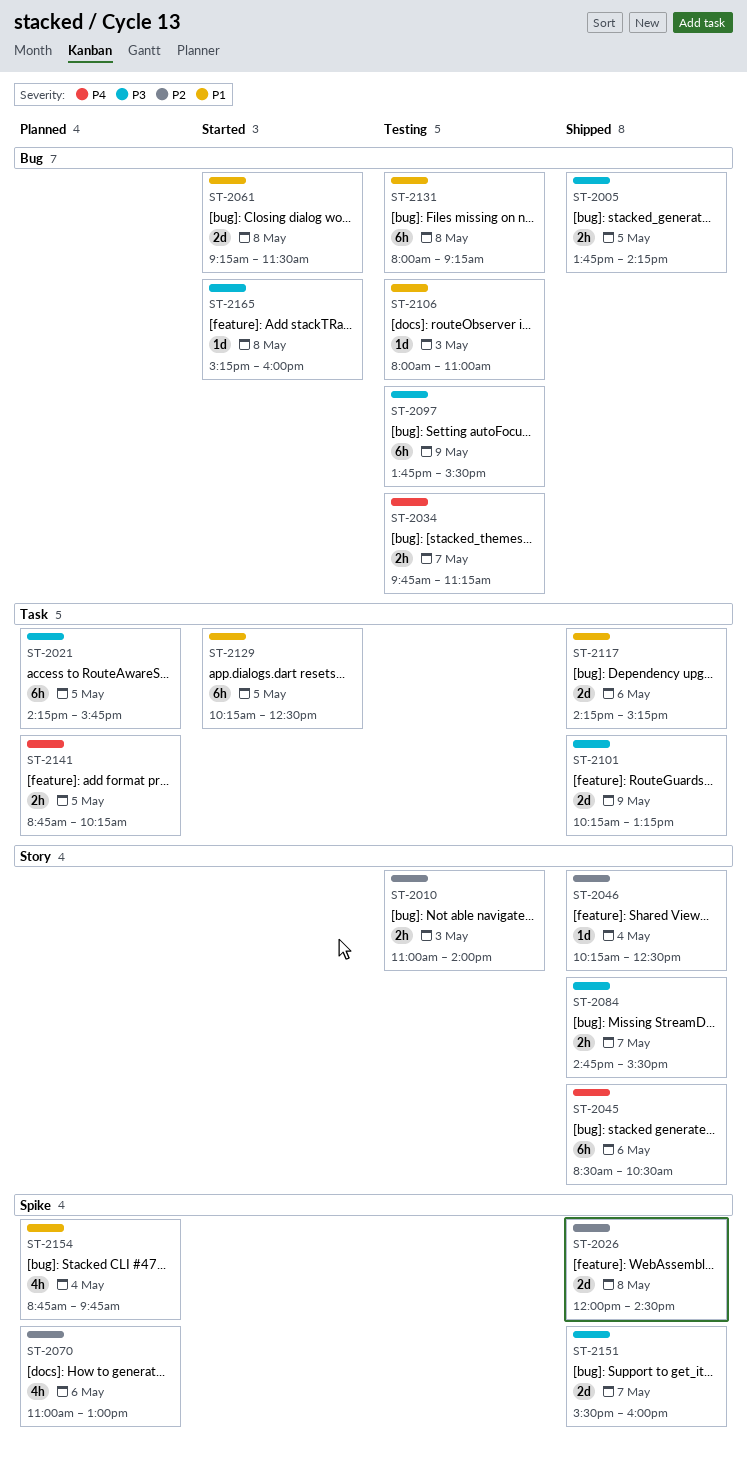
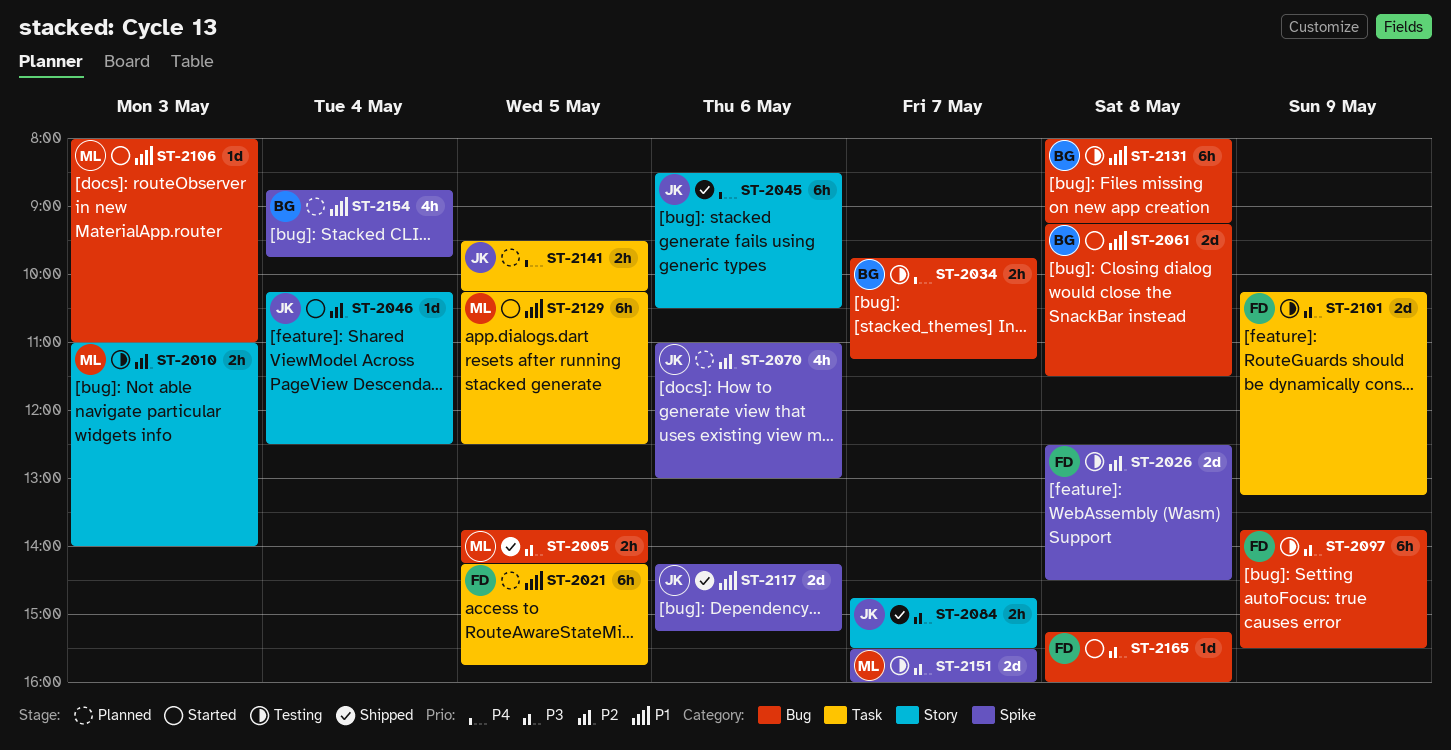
ST-2021, priority: P3 -> P1
ST-2026, status: Shipped -> Testing
ST-2026, begins: 12:00 -> 12:30
ST-2046, status: Shipped -> Started
ST-2101, status: Shipped -> Testing
ST-2106, status: Testing -> Started
ST-2117, label: Task -> Spike
ST-2141, begins: 08:45 -> 09:30
ST-2151, status: Shipped -> Testing

